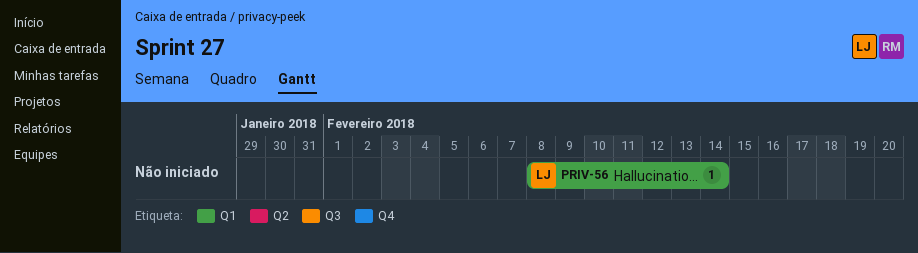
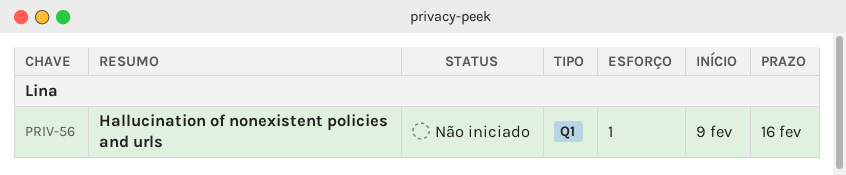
PRIV-56, start: Feb 8 -> Feb 9
PRIV-56, due: Feb 14 -> Feb 16

